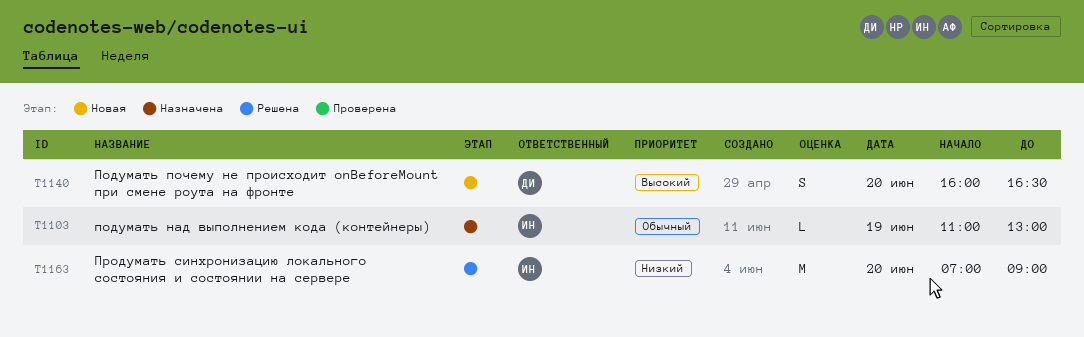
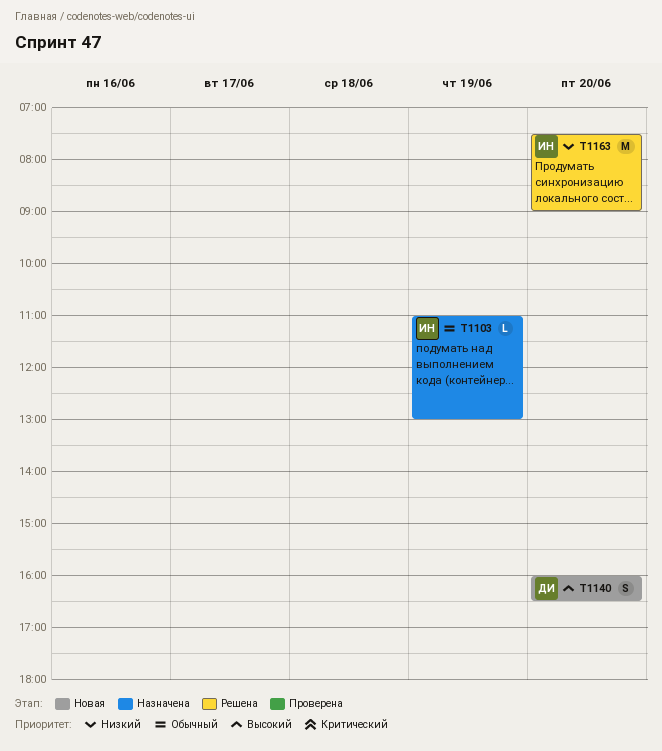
T1163, begins: 07:00 -> 07:30

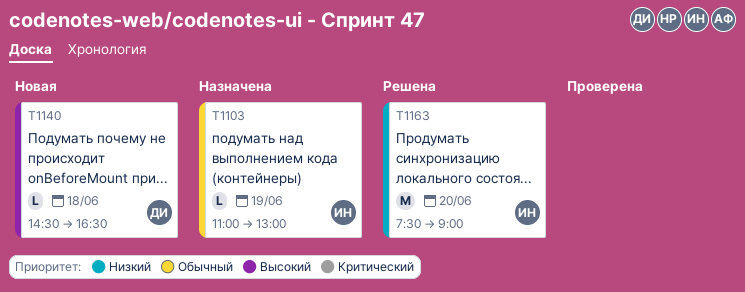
T1140, estimate: S -> L
T1140, day: Jun 20 -> Jun 18
T1140, begins: 16:00 -> 14:30

